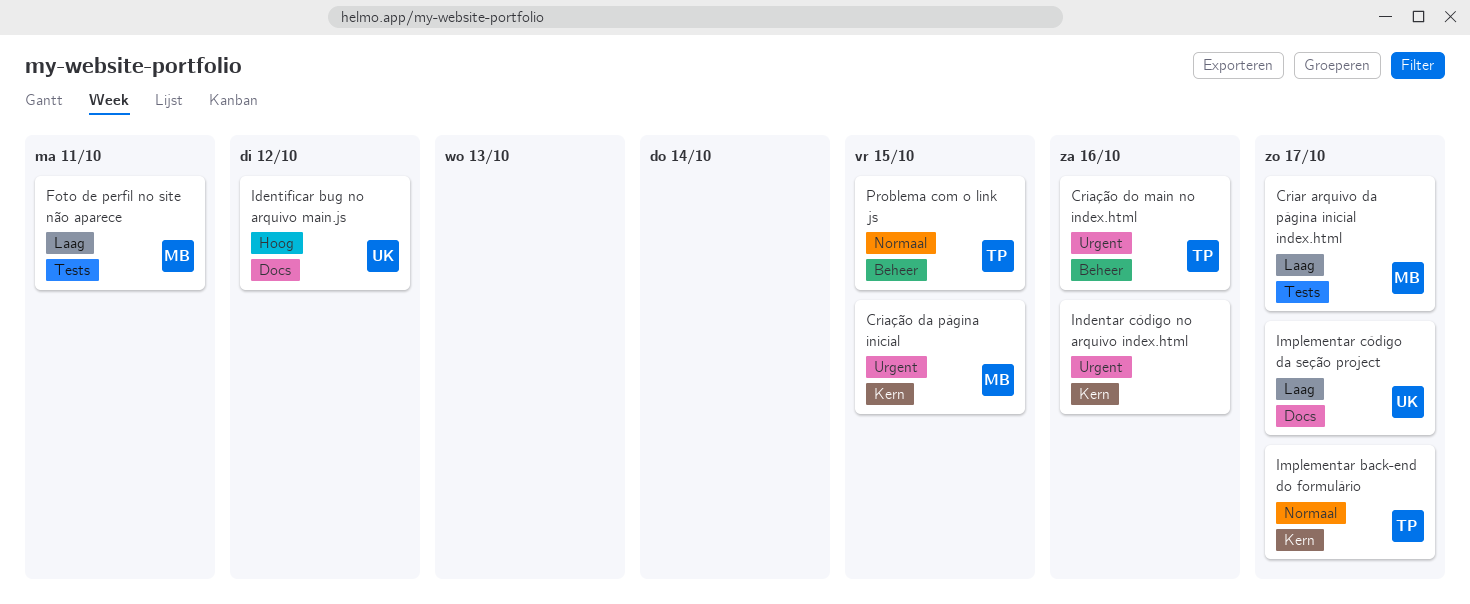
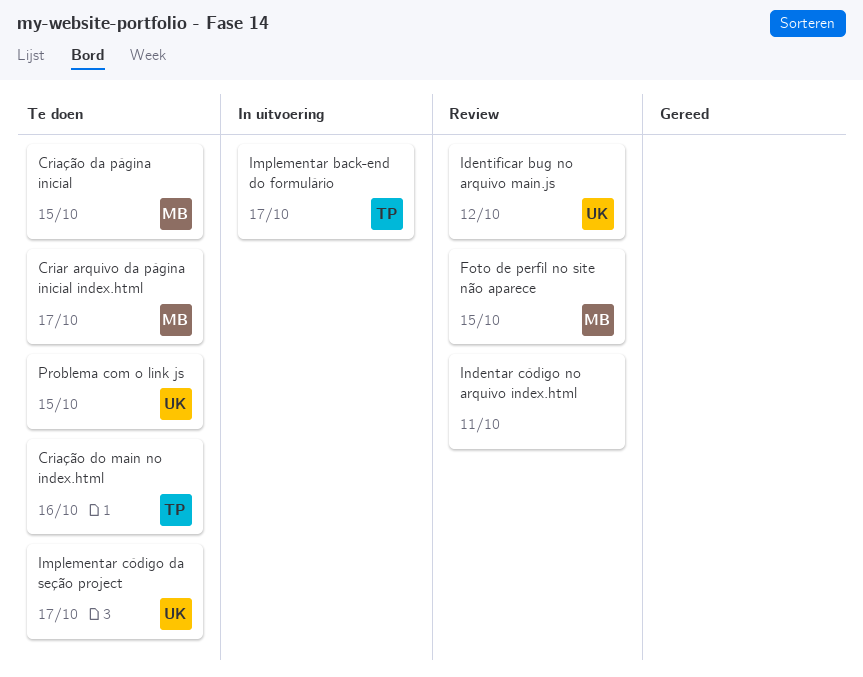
Foto de perfil no site não aparece, due: Oct 11 -> Oct 15
Indentar código no arquivo index.html, due: Oct 16 -> Oct 11
Problema com o link js, owner: TP -> UK

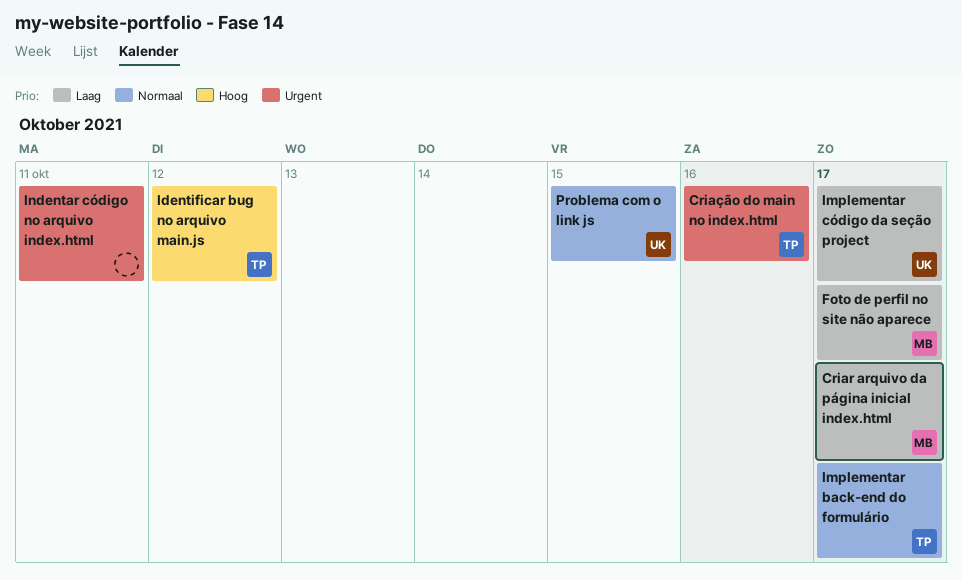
Criação da página inicial: present -> none
Foto de perfil no site não aparece, due: Oct 15 -> Oct 17
Identificar bug no arquivo main.js, owner: UK -> TP

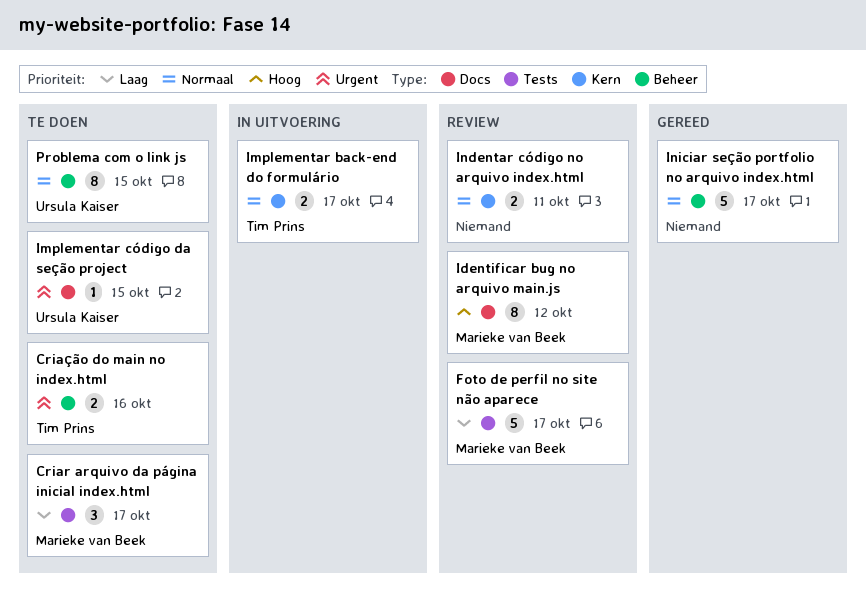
Identificar bug no arquivo main.js, owner: Tim Prins -> Marieke van Beek
Implementar código da seção project, priority: Laag -> Urgent
Implementar código da seção project, due: Oct 17 -> Oct 15
Indentar código no arquivo index.html, priority: Urgent -> Normaal
Iniciar seção portfolio no arquivo index.html: none -> present

